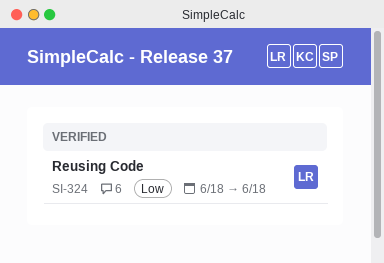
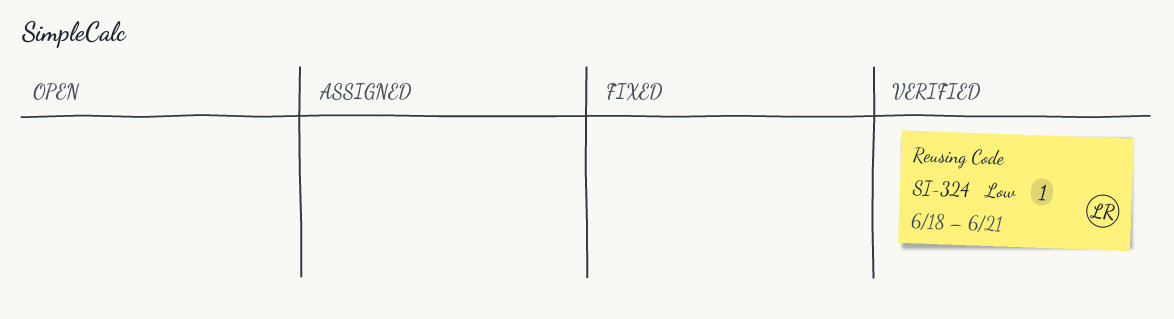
SI-324, due: Jun 18 -> Jun 21

